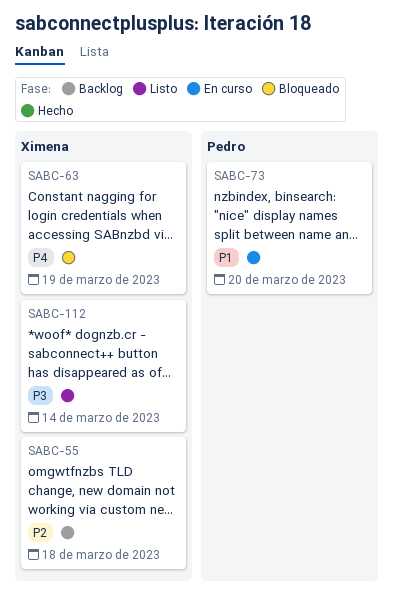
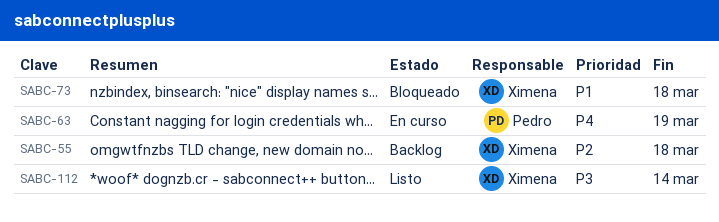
SABC-63, status: Bloqueado -> En curso
SABC-63, owner: Ximena -> Pedro
SABC-73, status: En curso -> Bloqueado
SABC-73, owner: Pedro -> Ximena
SABC-73, due: Mar 20 -> Mar 18

